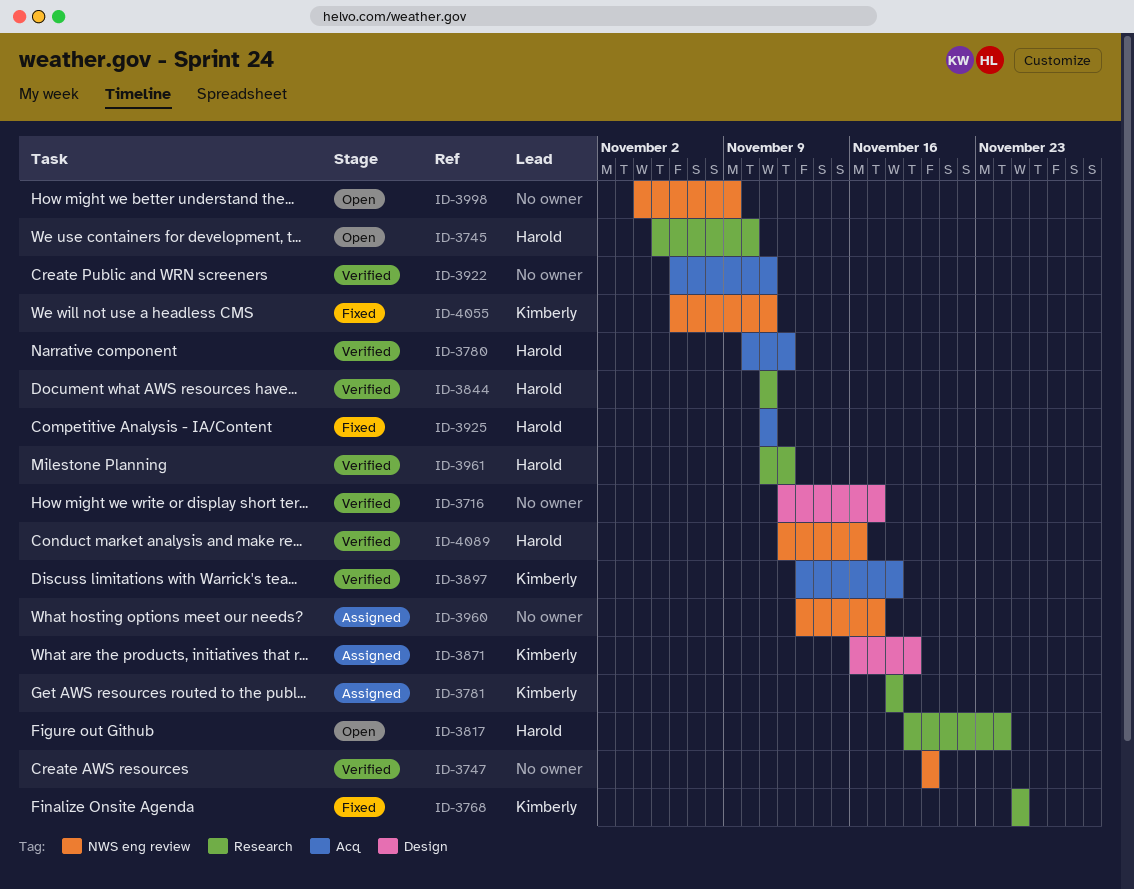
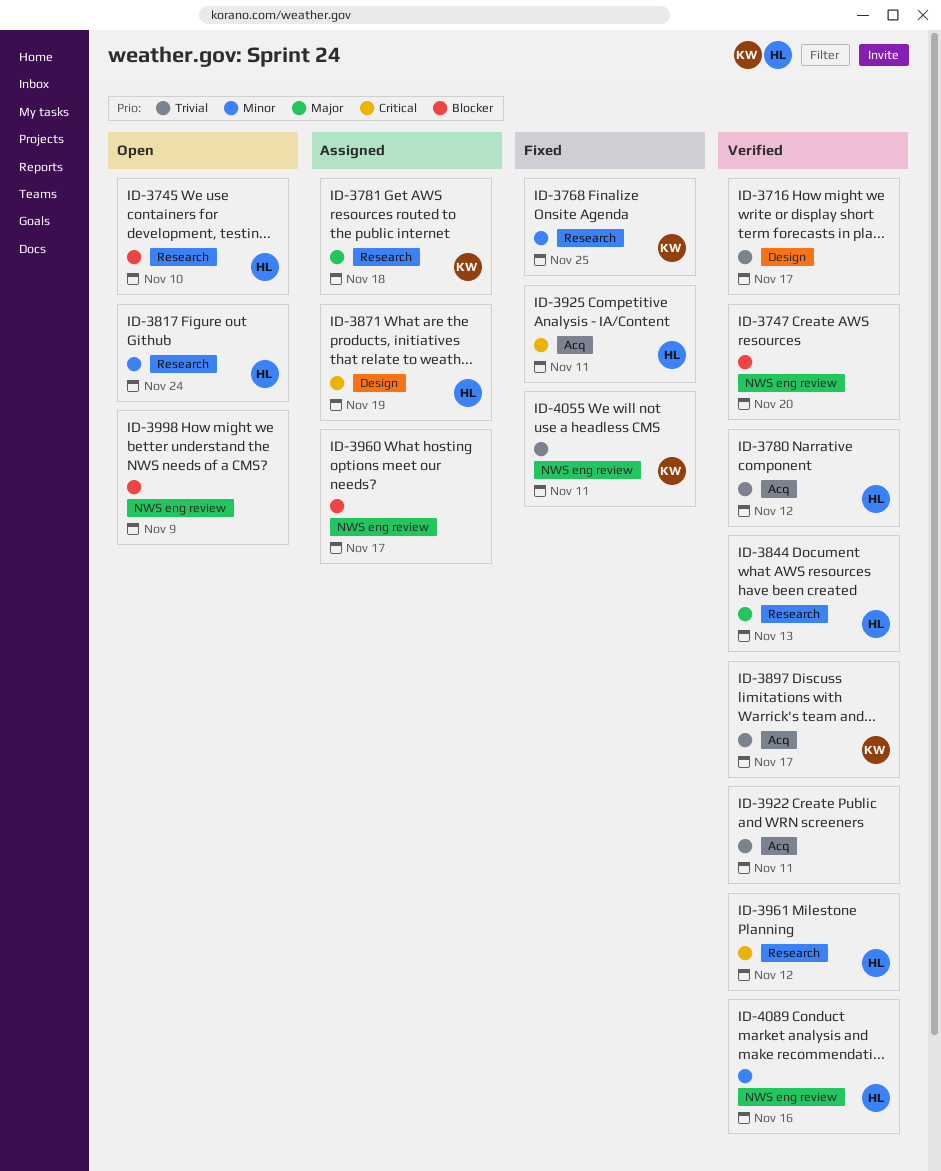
ID-3844, due: Nov 11 -> Nov 13
ID-3871, owner: Kimberly -> Harold
ID-3897, due: Nov 18 -> Nov 17

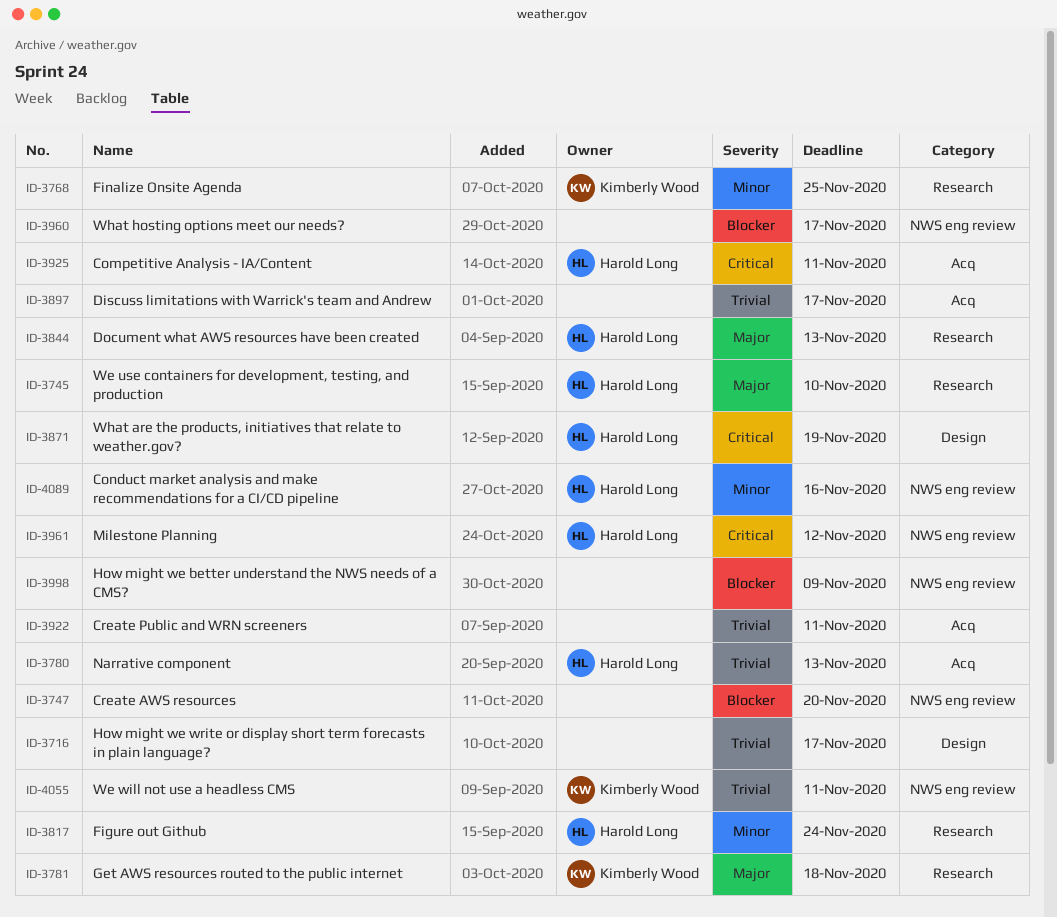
ID-3745, priority: Blocker -> Major
ID-3780, due: Nov 12 -> Nov 13
ID-3897, owner: Kimberly Wood -> none
ID-3961, label: Research -> NWS eng review

